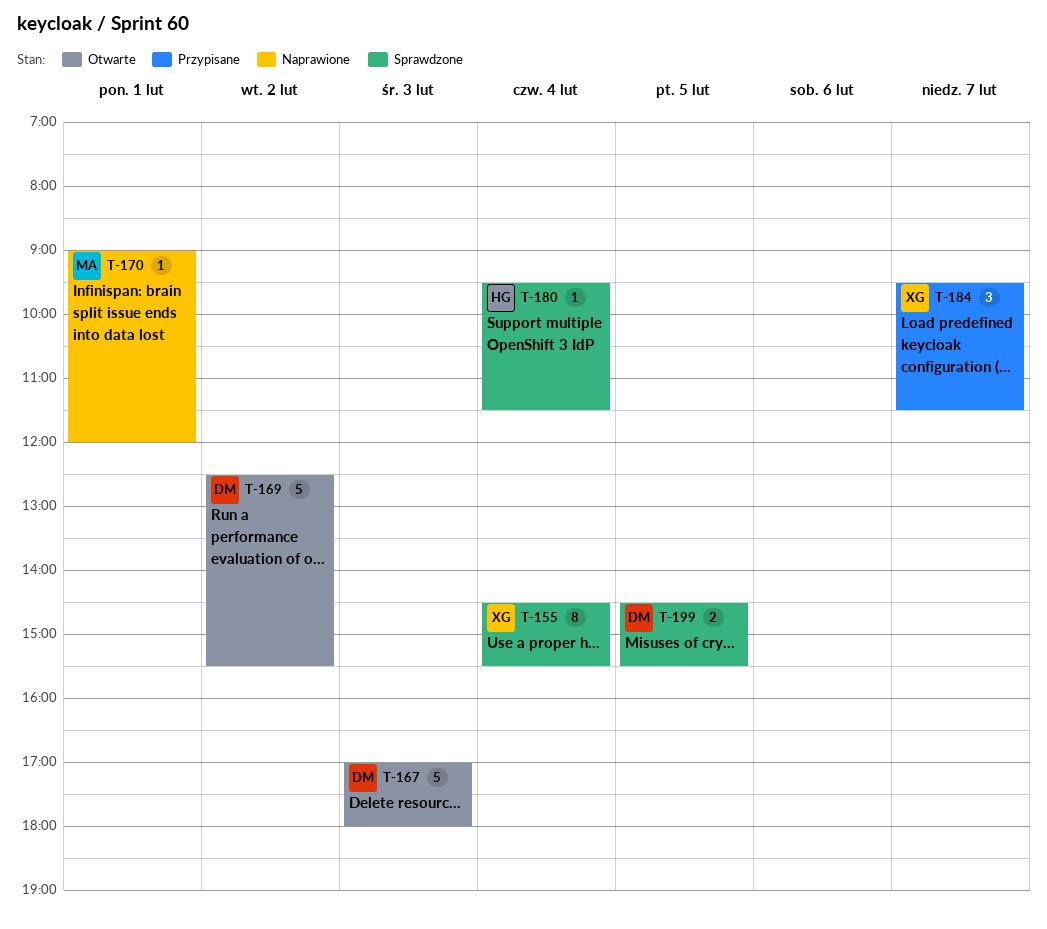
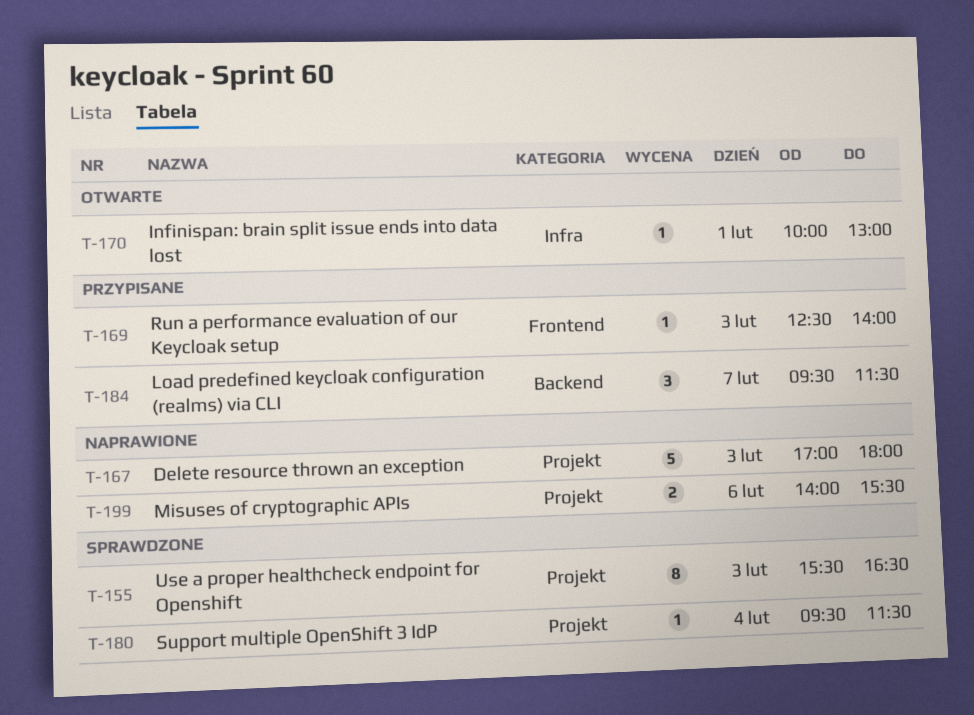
T-155, day: Feb 4 -> Feb 3
T-155, begins: 14:30 -> 15:30
T-155, ends: 15:30 -> 16:30
T-167, status: Otwarte -> Naprawione
T-169, status: Otwarte -> Przypisane
T-169, estimate: 5 -> 1
T-169, day: Feb 2 -> Feb 3
T-169, ends: 15:30 -> 14:00
T-170, status: Naprawione -> Otwarte
T-170, begins: 09:00 -> 10:00
T-170, ends: 12:00 -> 13:00
T-199, status: Sprawdzone -> Naprawione
T-199, day: Feb 5 -> Feb 6
T-199, begins: 14:30 -> 14:00

